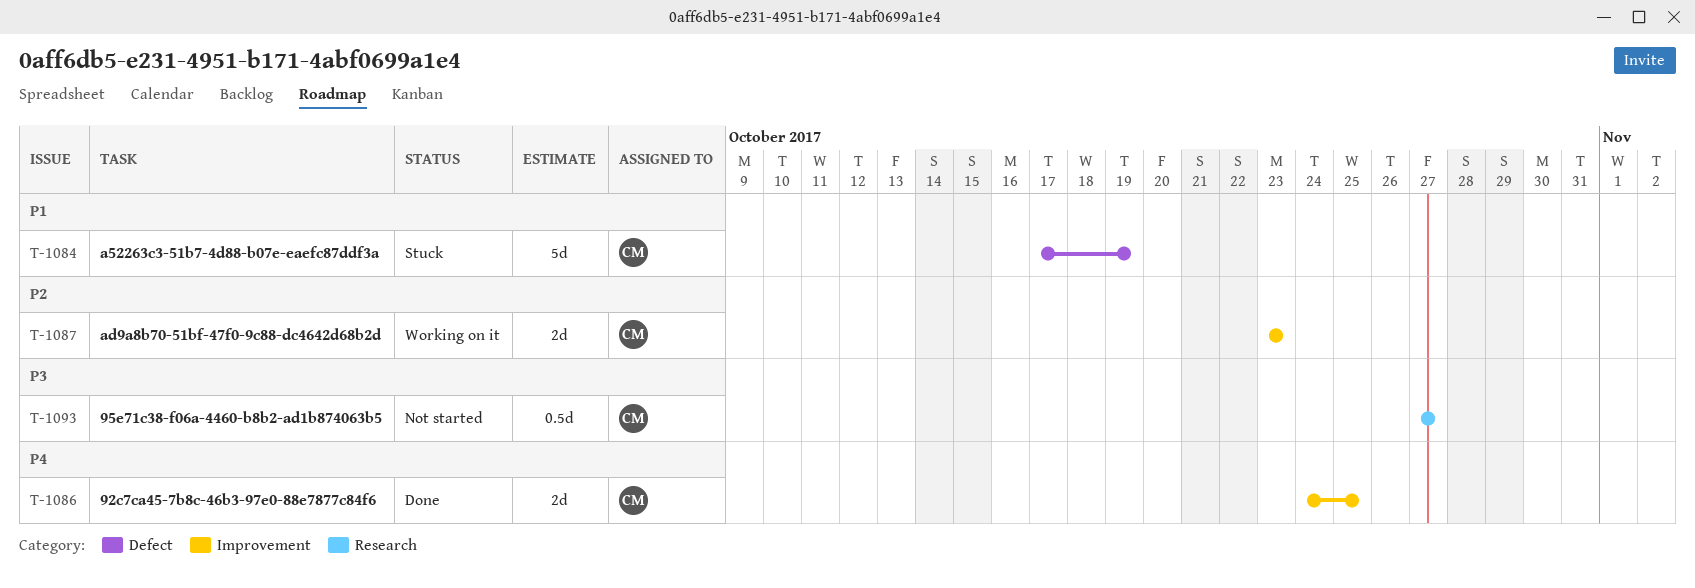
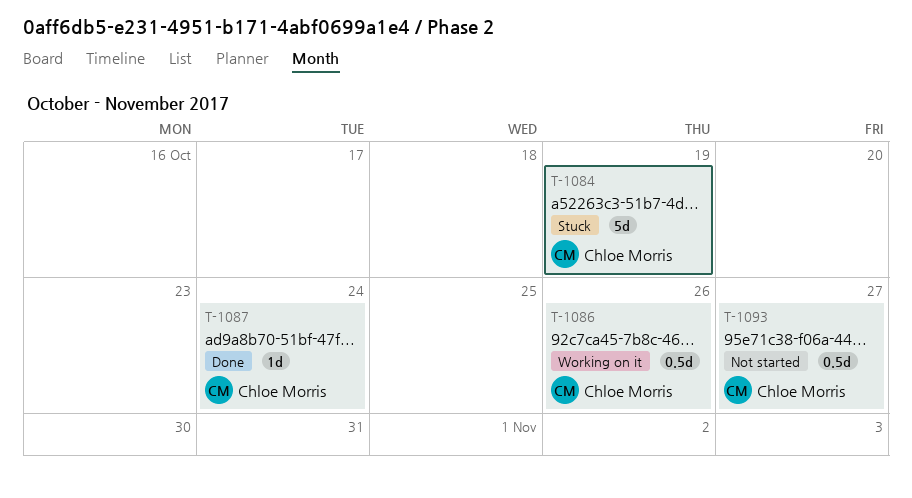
T-1086, status: Done -> Working on it
T-1086, estimate: 2d -> 0.5d
T-1086, due: Oct 25 -> Oct 26
T-1087, status: Working on it -> Done
T-1087, estimate: 2d -> 1d
T-1087, due: Oct 23 -> Oct 24

